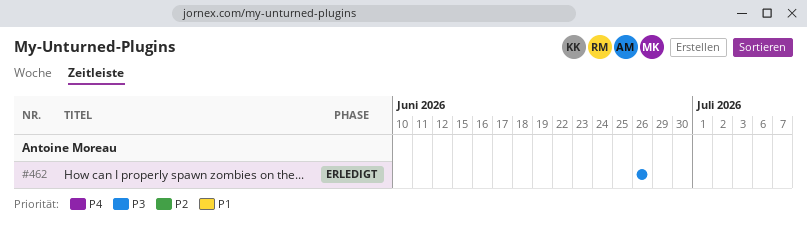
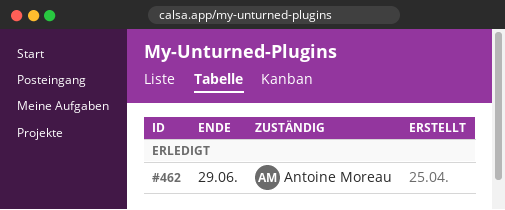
#462, due: Jun 26 -> Jun 29

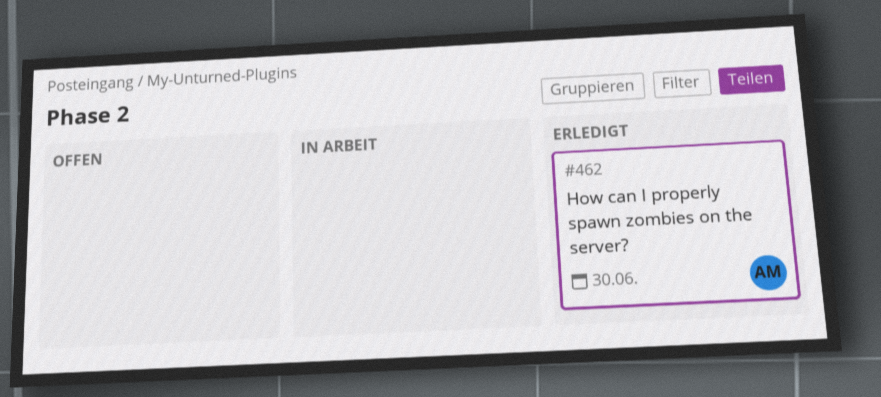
#462, due: Jun 29 -> Jun 30

